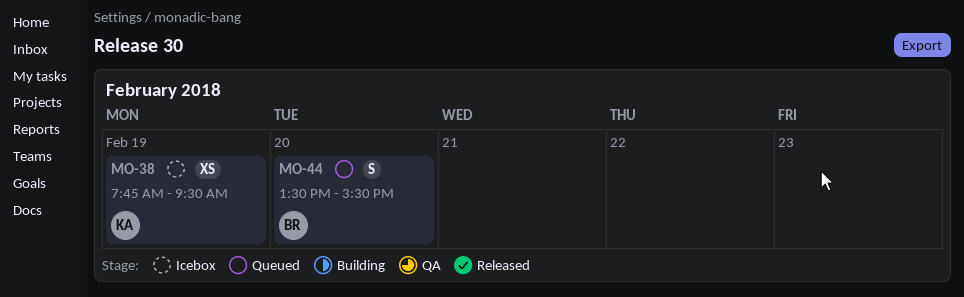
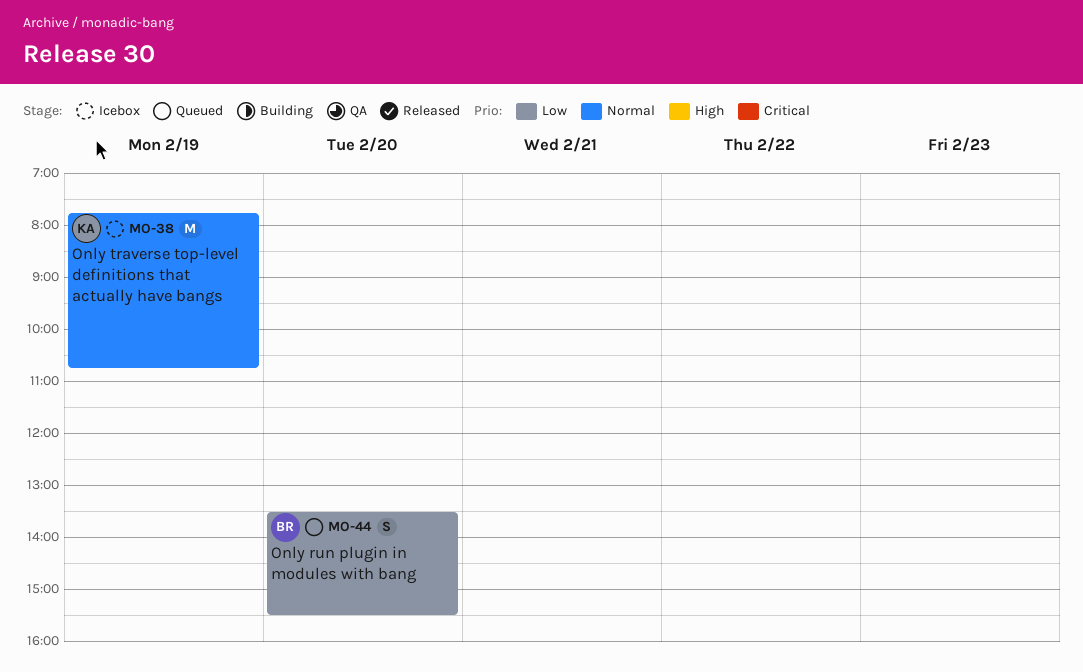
MO-38, estimate: XS -> M
MO-38, ends: 09:30 -> 10:45

